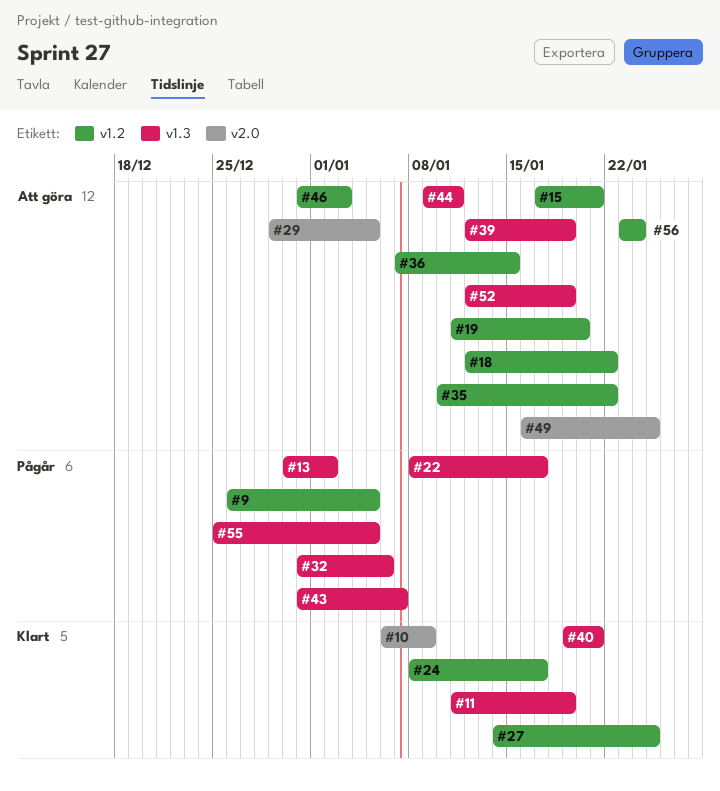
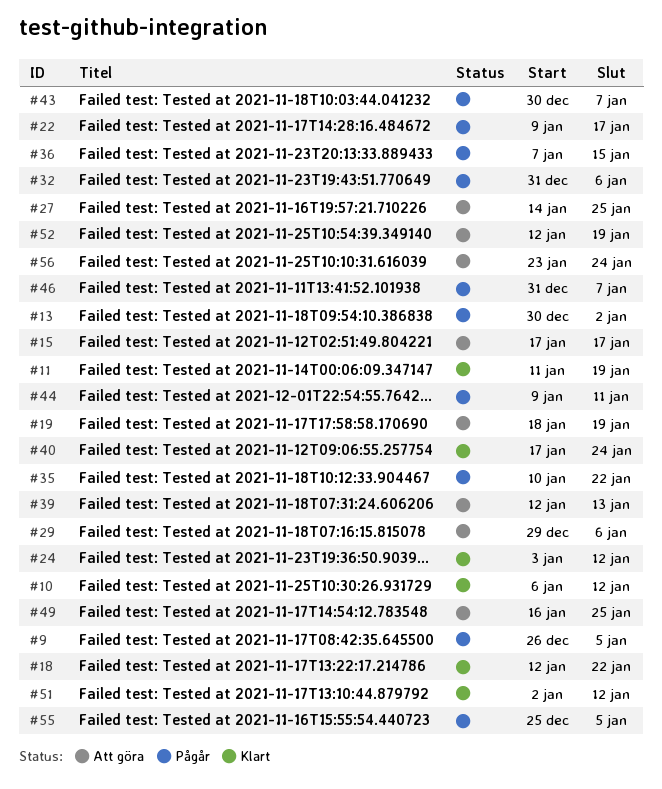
#10, due: Jan 9 -> Jan 12
#15, due: Jan 21 -> Jan 17
#18, status: Att göra -> Klart
#19, start: Jan 11 -> Jan 18
#19, due: Jan 20 -> Jan 19
#22, start: Jan 8 -> Jan 9
#24, start: Jan 8 -> Jan 3
#24, due: Jan 17 -> Jan 12
#27, status: Klart -> Att göra
#29, due: Jan 5 -> Jan 6
#35, status: Att göra -> Pågår
#36, status: Att göra -> Pågår
#39, due: Jan 19 -> Jan 13
#40, start: Jan 19 -> Jan 17
#40, due: Jan 21 -> Jan 24
#43, start: Dec 31 -> Dec 30
#44, status: Att göra -> Pågår
#46, status: Att göra -> Pågår
#46, due: Jan 3 -> Jan 7
#51: none -> present

